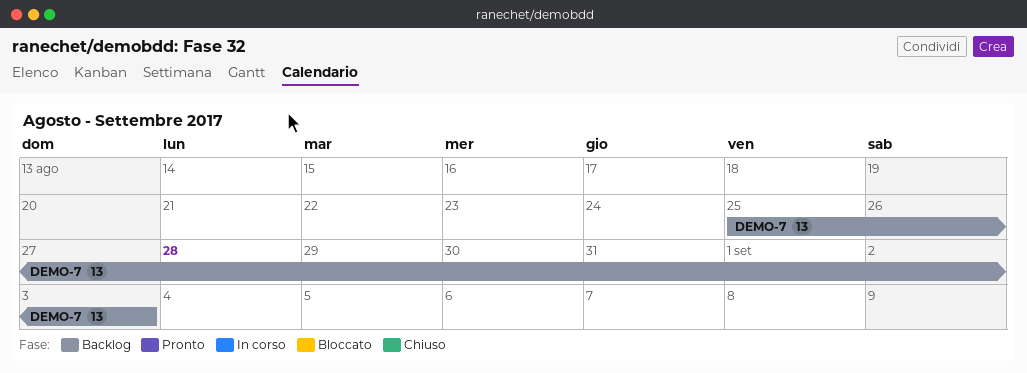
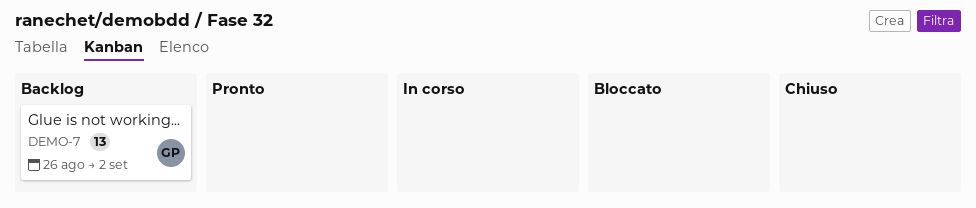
DEMO-7, start: Aug 25 -> Aug 26
DEMO-7, due: Sep 3 -> Sep 2

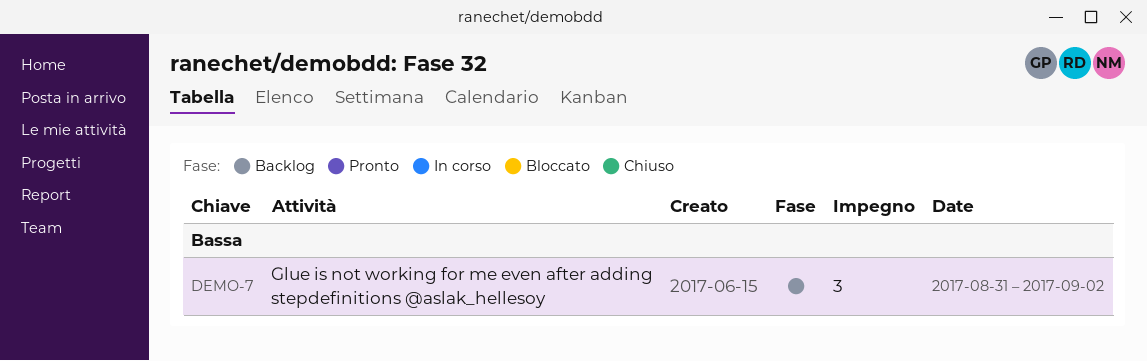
DEMO-7, estimate: 13 -> 3
DEMO-7, start: Aug 26 -> Aug 31

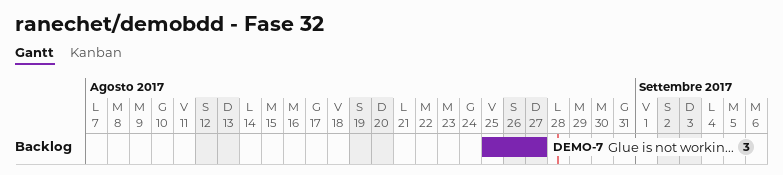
DEMO-7, start: Aug 31 -> Aug 25
DEMO-7, due: Sep 2 -> Aug 27

